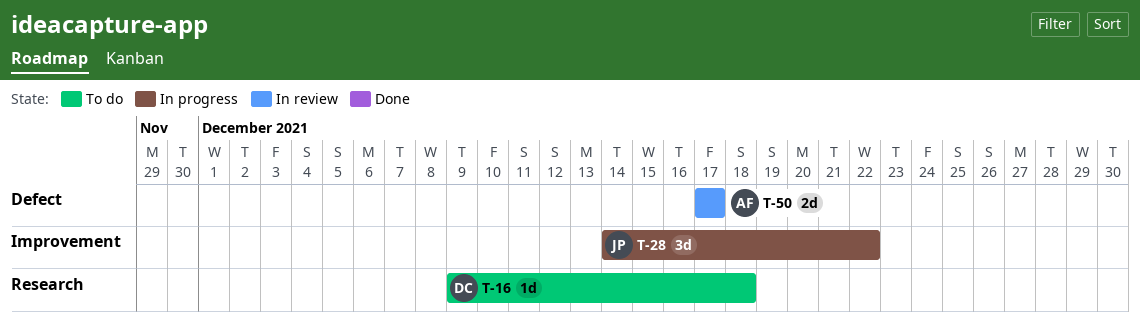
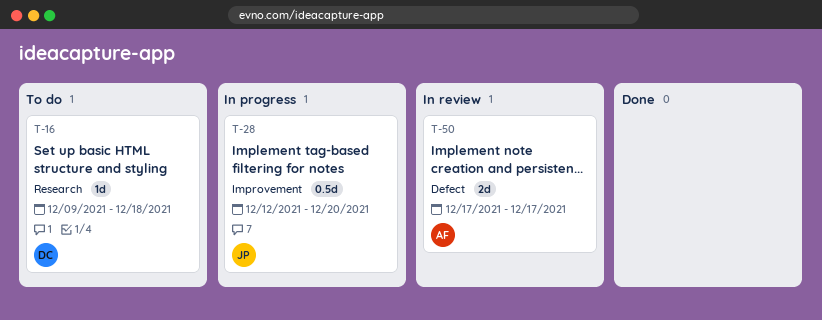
T-28, estimate: 3d -> 0.5d
T-28, start: Dec 14 -> Dec 12
T-28, due: Dec 22 -> Dec 20

